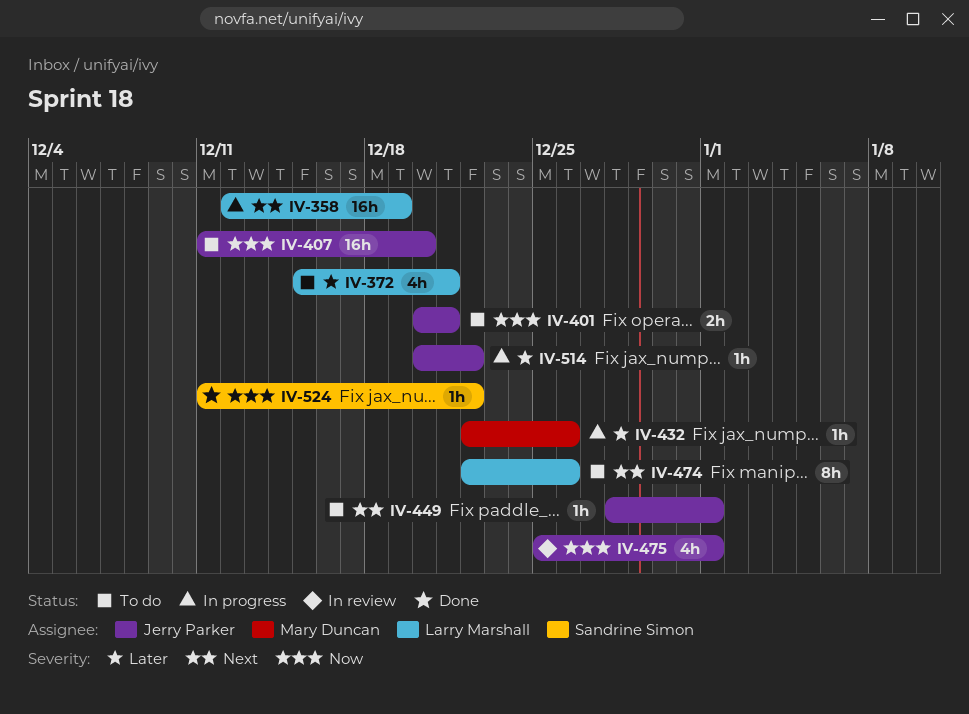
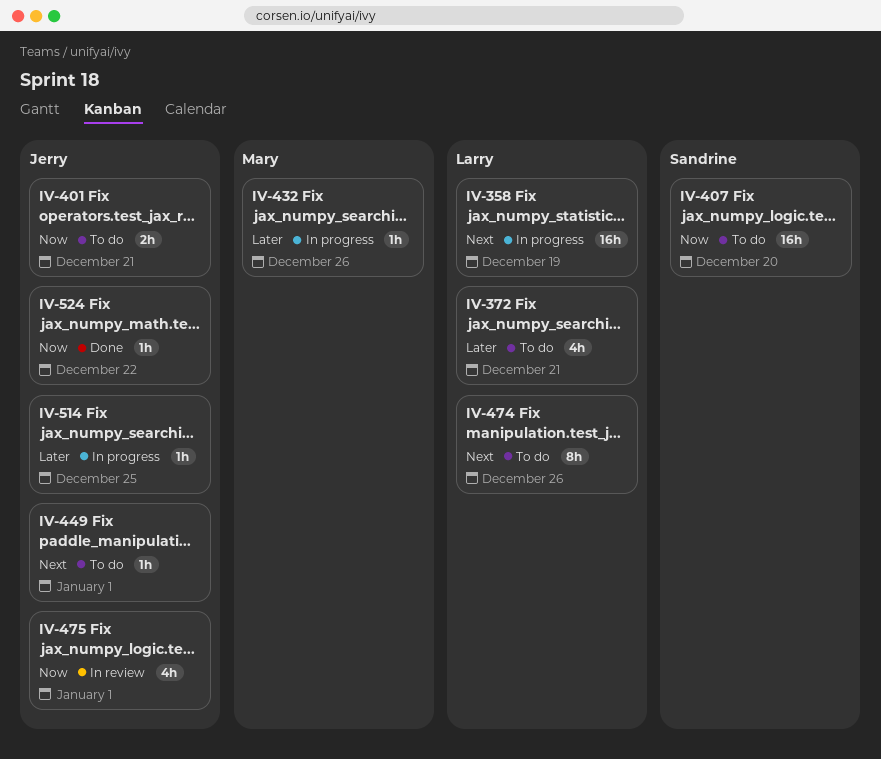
IV-407, owner: Jerry Parker -> Sandrine Simon
IV-514, due: Dec 22 -> Dec 25
IV-524, owner: Sandrine Simon -> Jerry Parker

